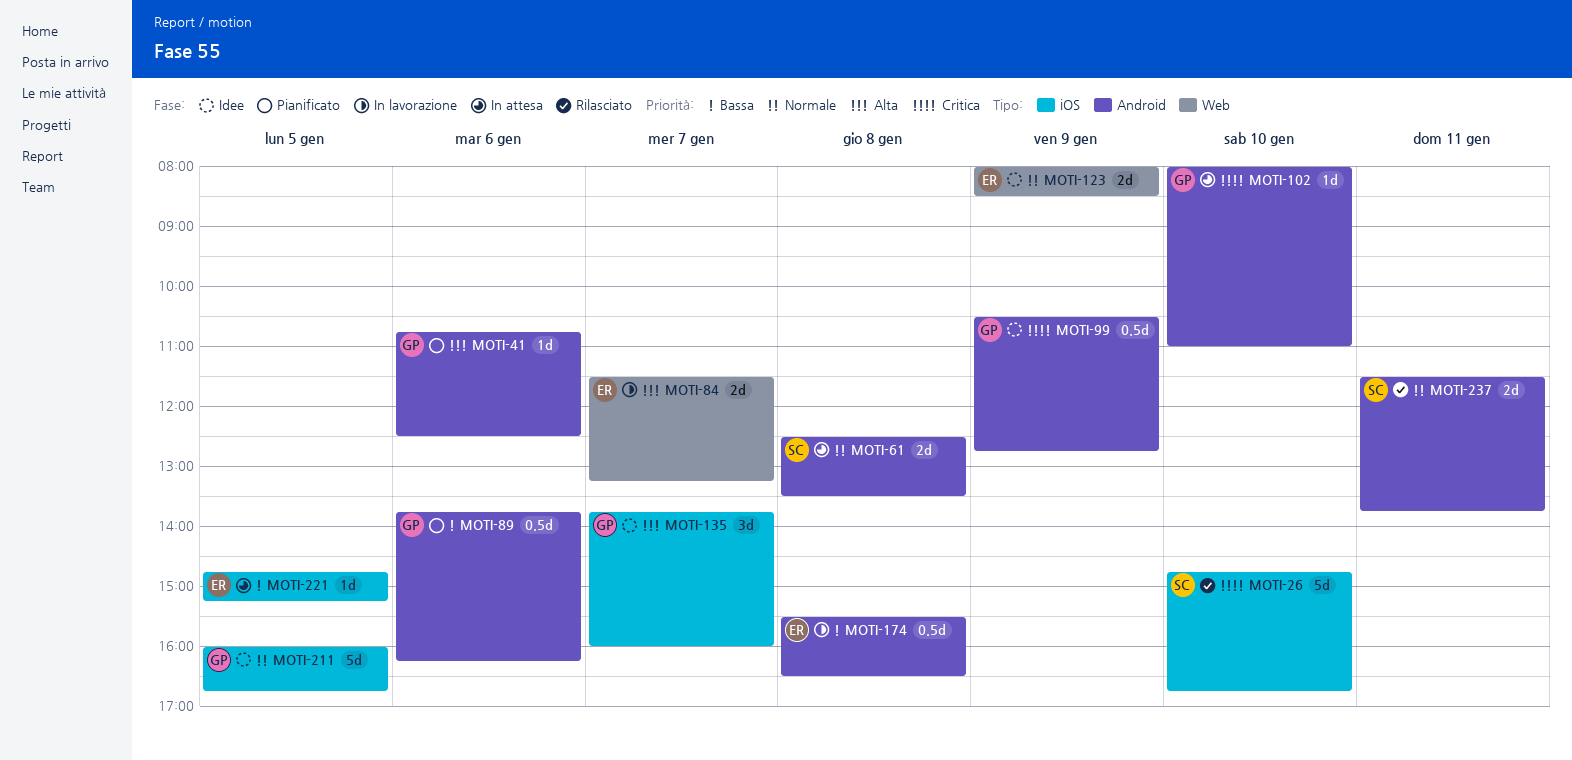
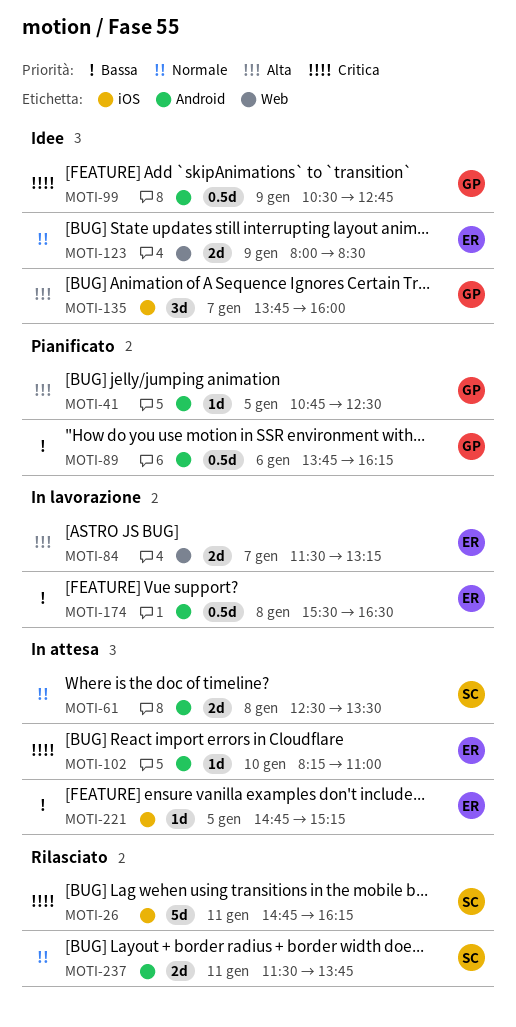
MOTI-26, day: Jan 10 -> Jan 11
MOTI-26, ends: 16:45 -> 16:15
MOTI-41, day: Jan 6 -> Jan 5
MOTI-102, owner: GP -> ER
MOTI-102, begins: 08:00 -> 08:15
MOTI-211: present -> none

